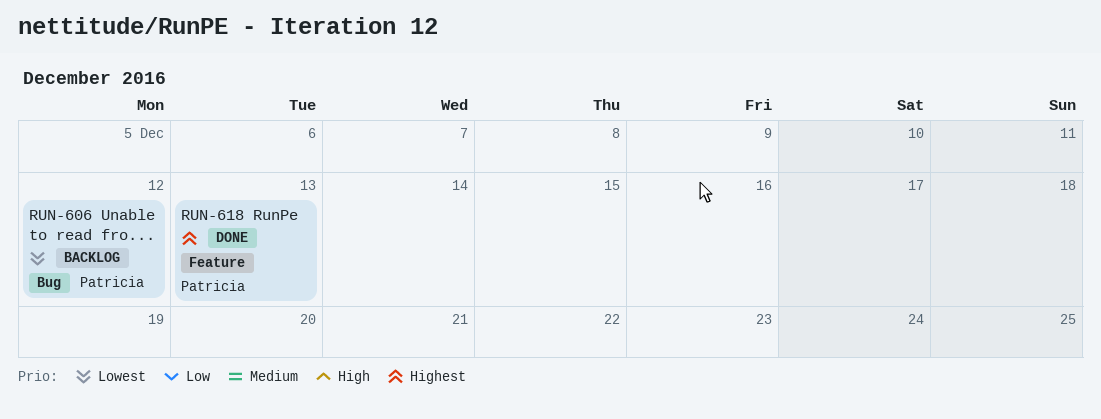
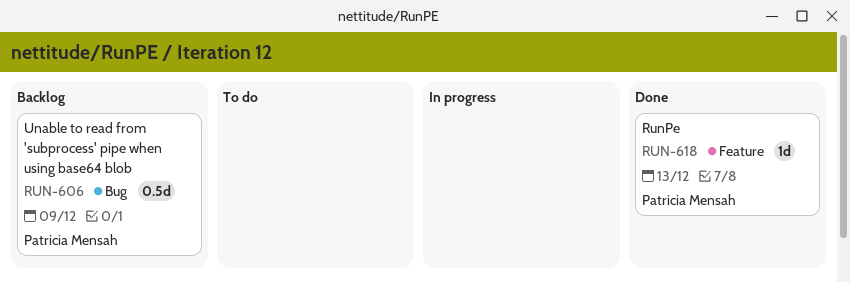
RUN-606, due: Dec 12 -> Dec 9

